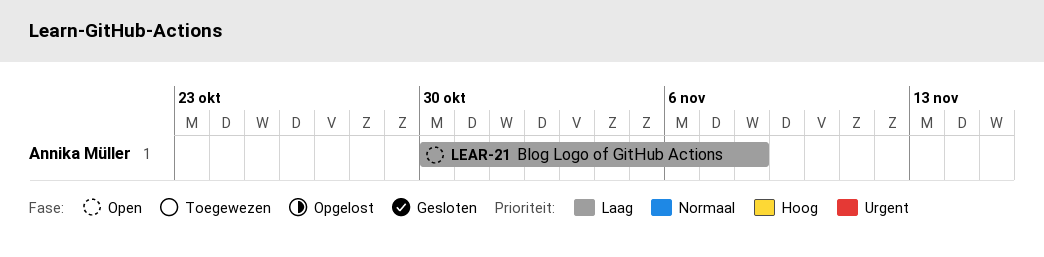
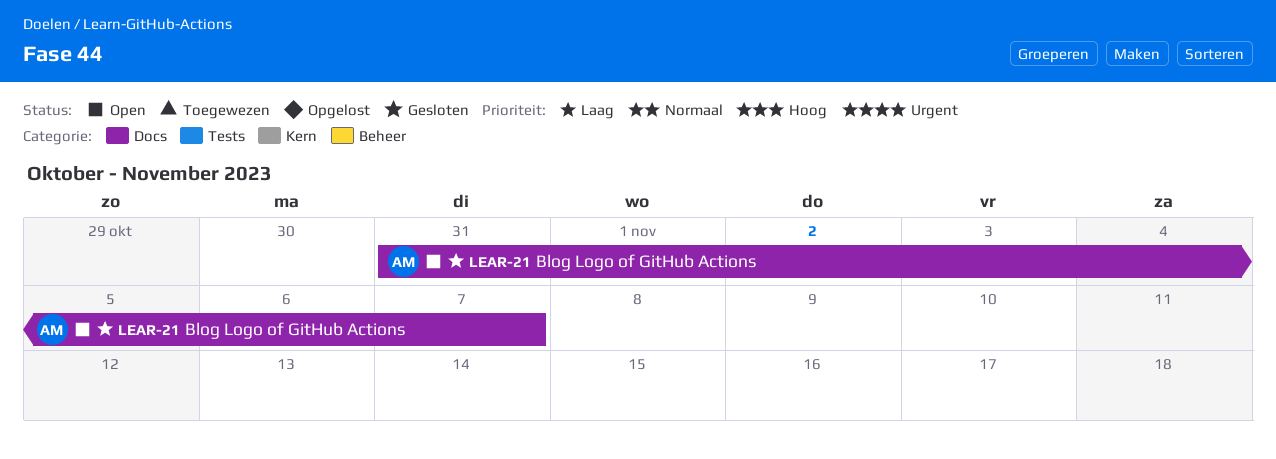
LEAR-21, start: Oct 30 -> Oct 31
LEAR-21, due: Nov 8 -> Nov 7

